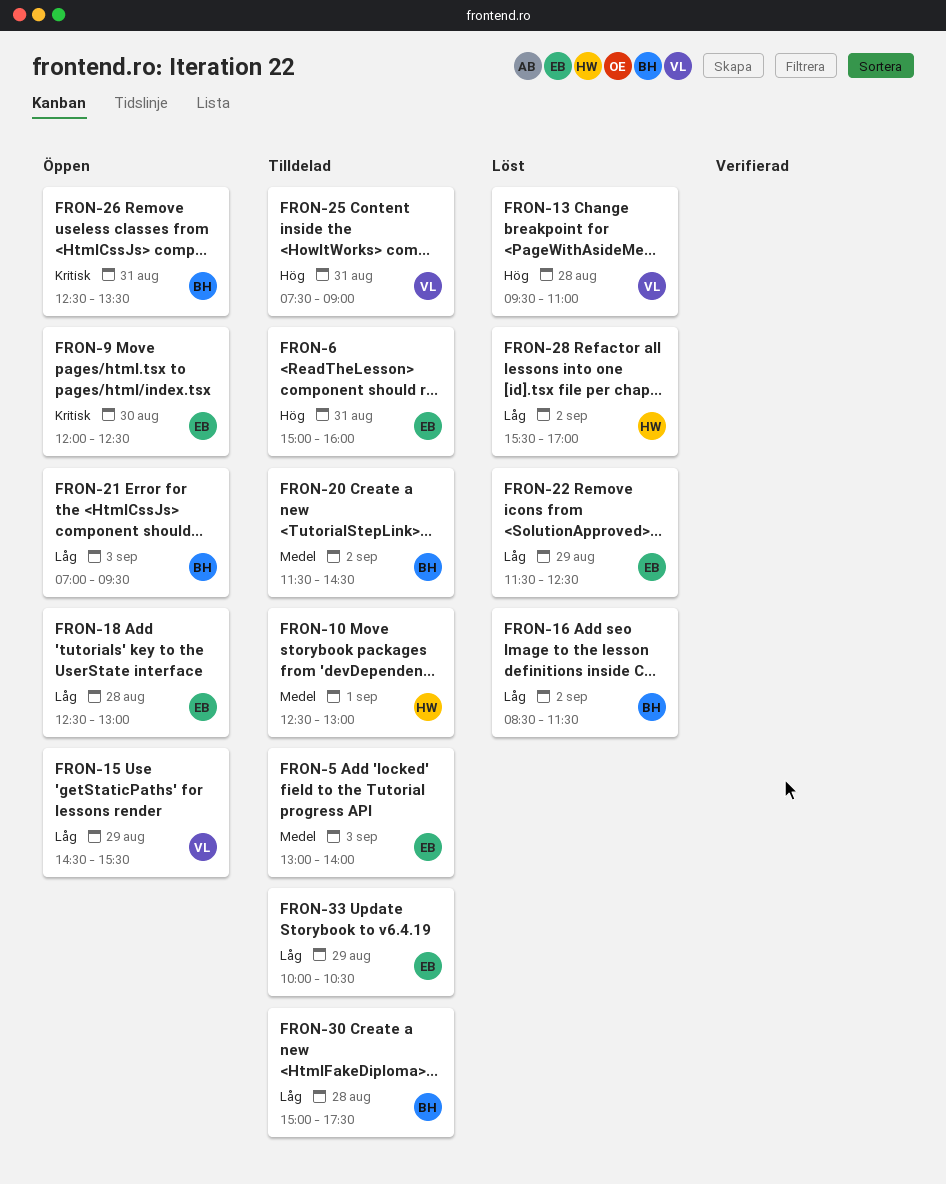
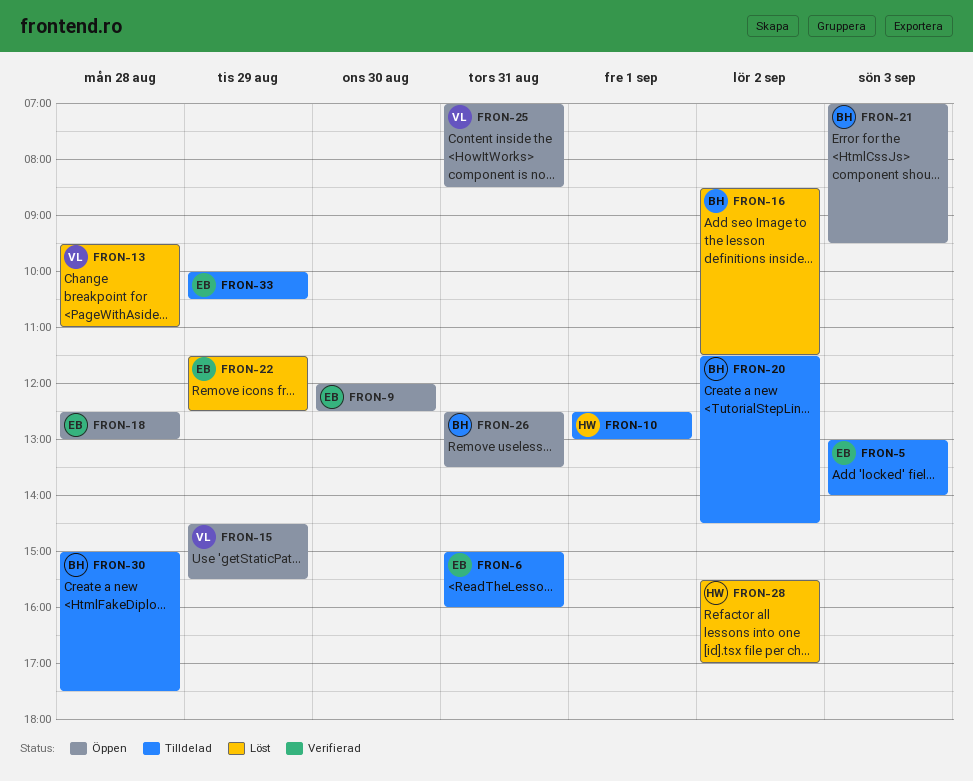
FRON-25, status: Tilldelad -> Öppen
FRON-25, begins: 07:30 -> 07:00
FRON-25, ends: 09:00 -> 08:30

